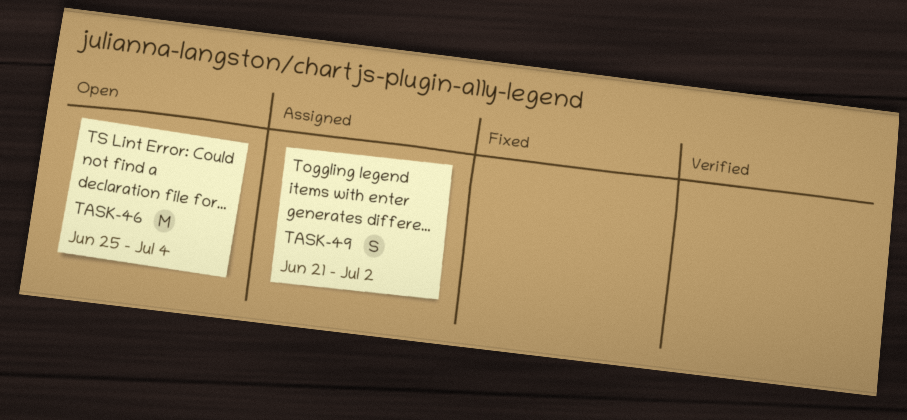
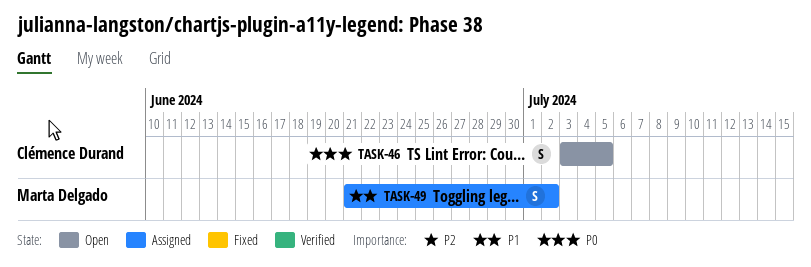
TASK-46, estimate: M -> S
TASK-46, start: Jun 25 -> Jul 3
TASK-46, due: Jul 4 -> Jul 5

